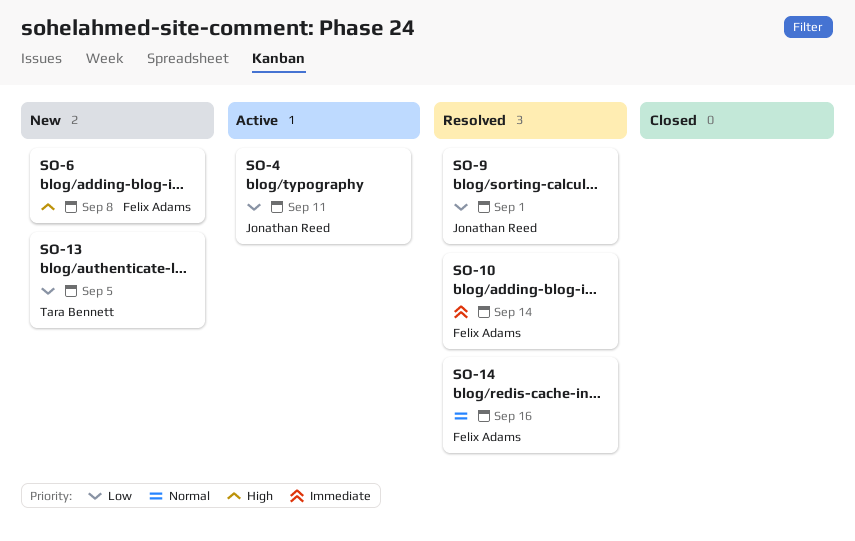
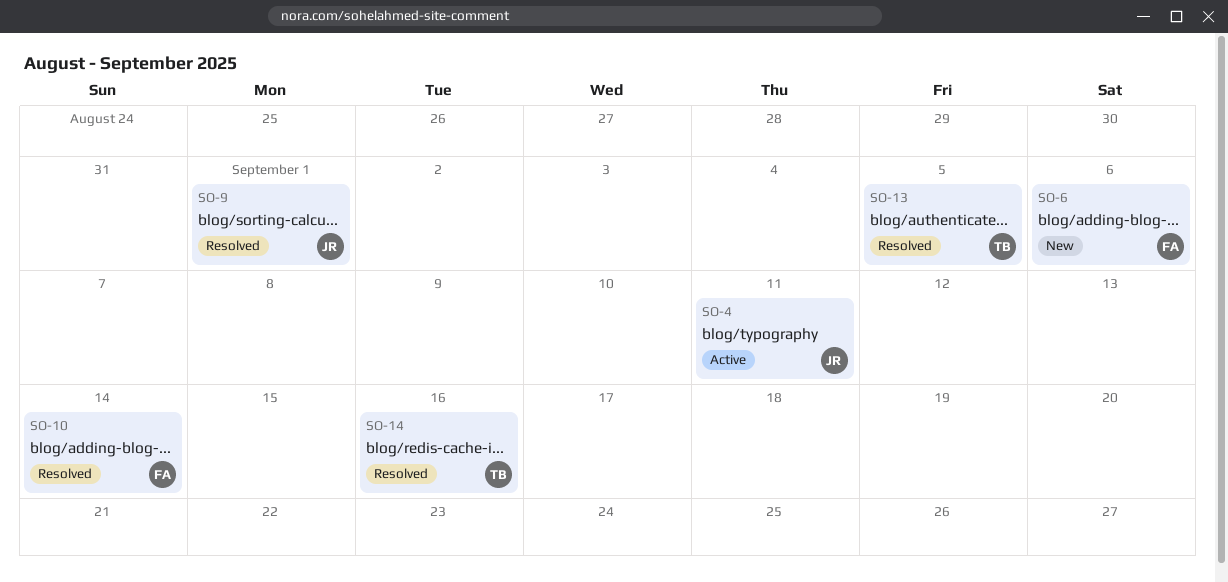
SO-6, due: Sep 8 -> Sep 6
SO-13, status: New -> Resolved
SO-14, owner: Felix Adams -> Tara Bennett

